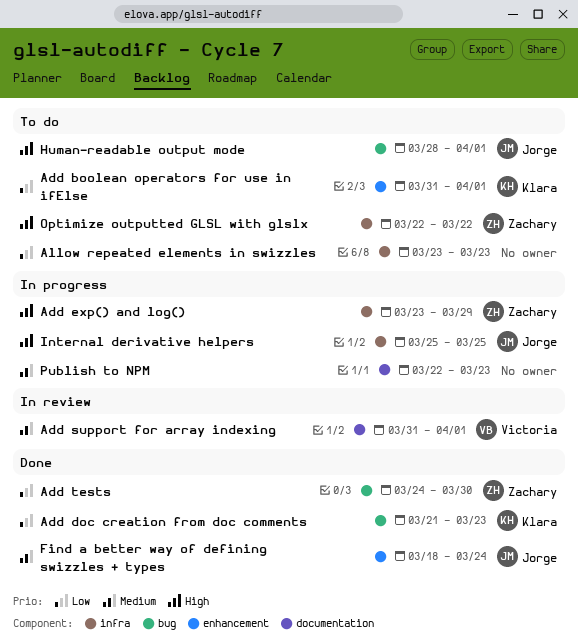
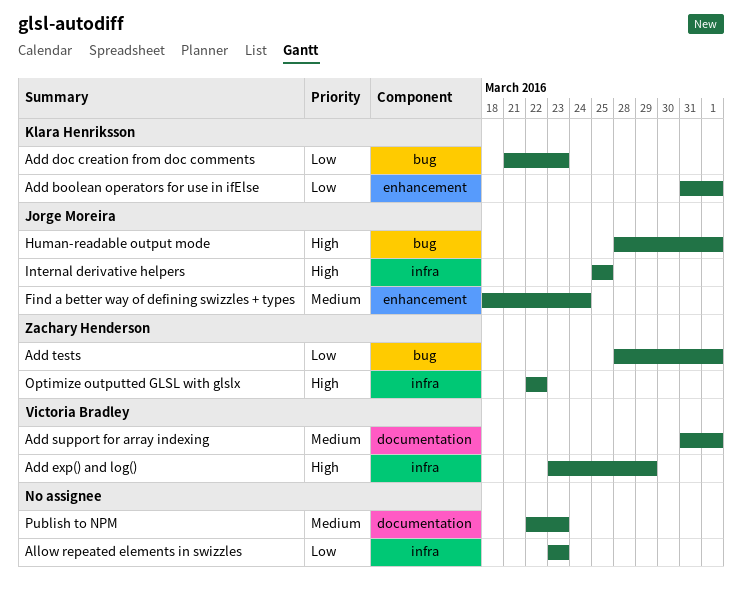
Add exp() and log(), owner: Zachary Henderson -> Victoria Bradley
Add tests, start: Mar 24 -> Mar 28
Add tests, due: Mar 30 -> Apr 1

